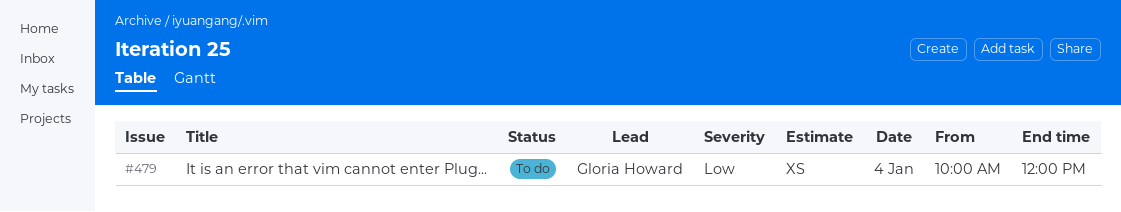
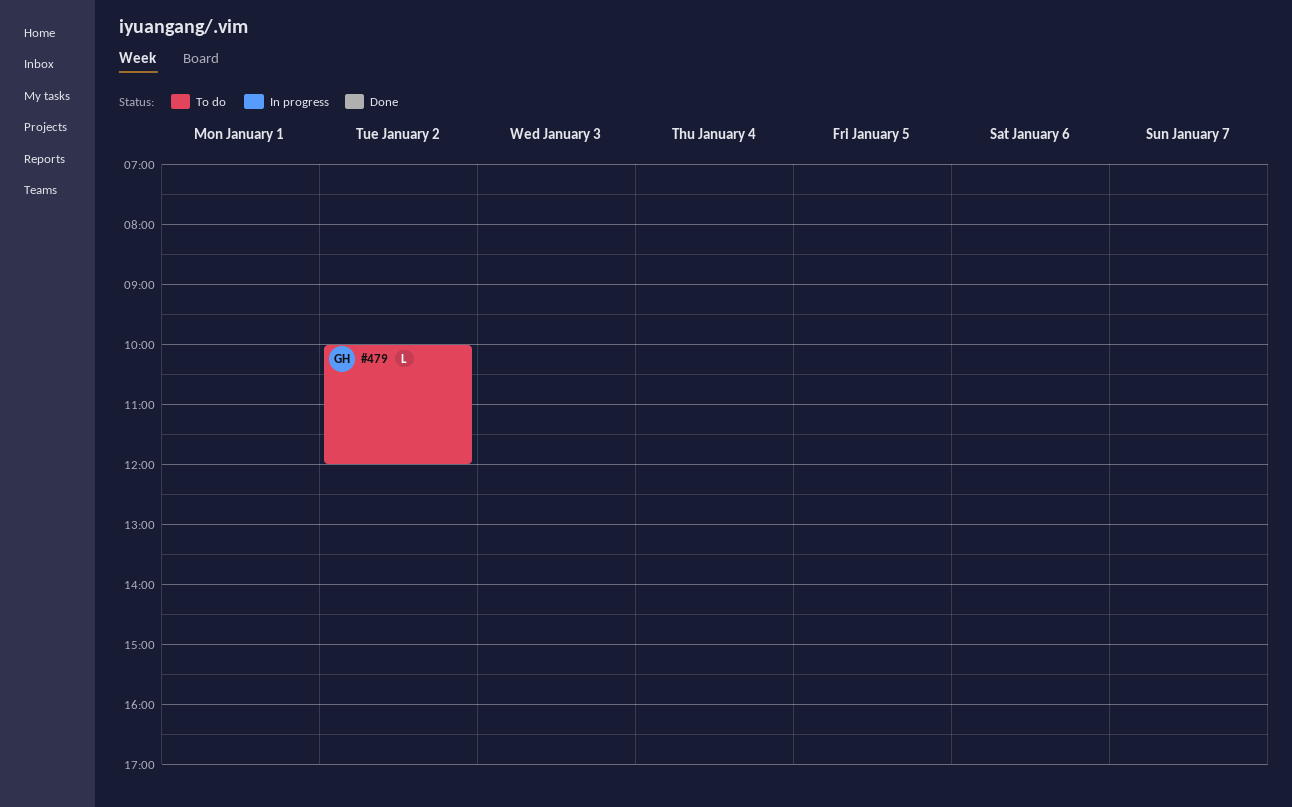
#479, estimate: XS -> L
#479, day: Jan 4 -> Jan 2

